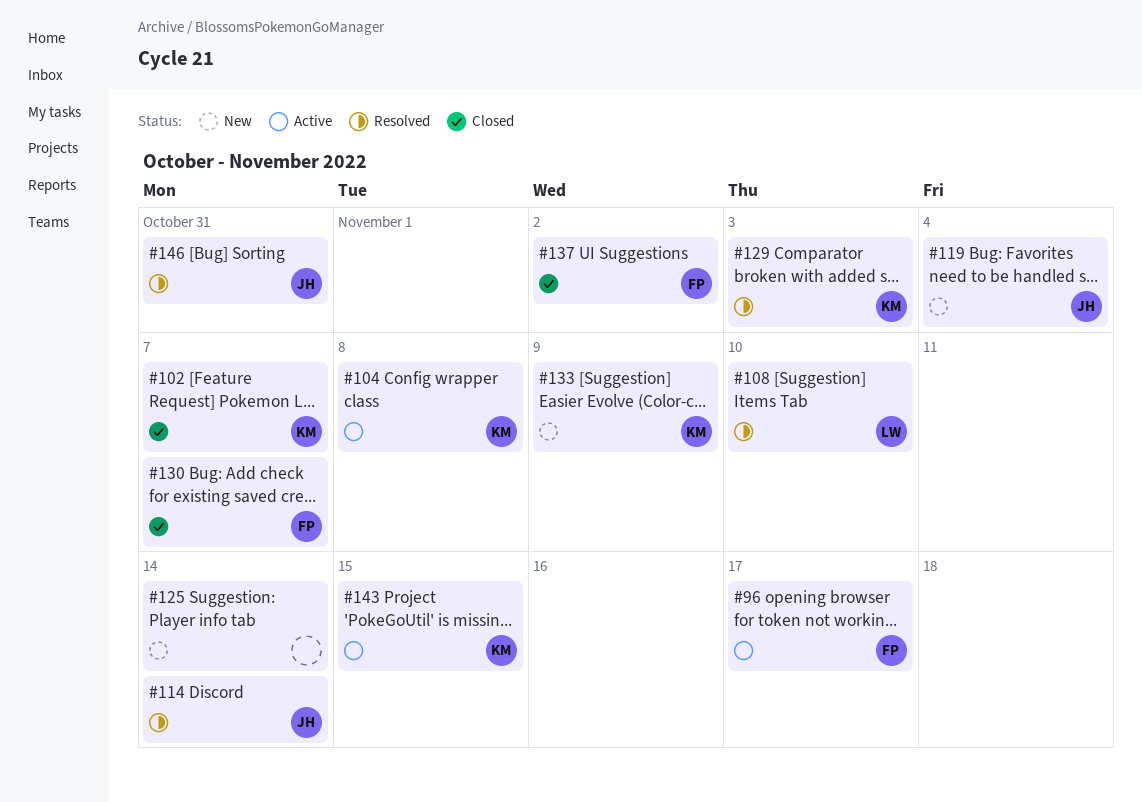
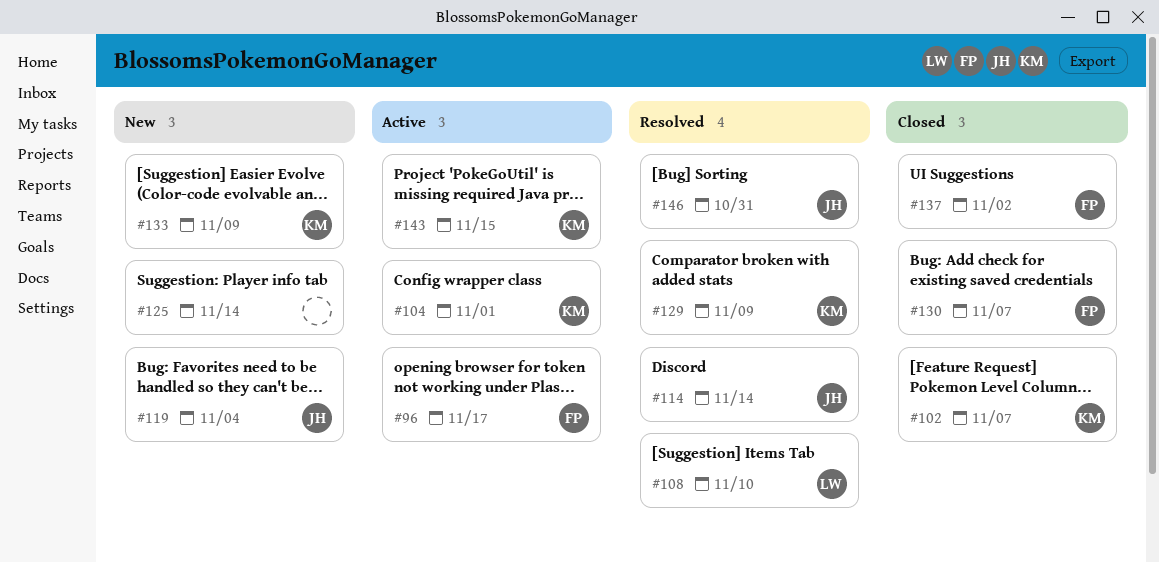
#104, due: Nov 8 -> Nov 1
#129, due: Nov 3 -> Nov 9

